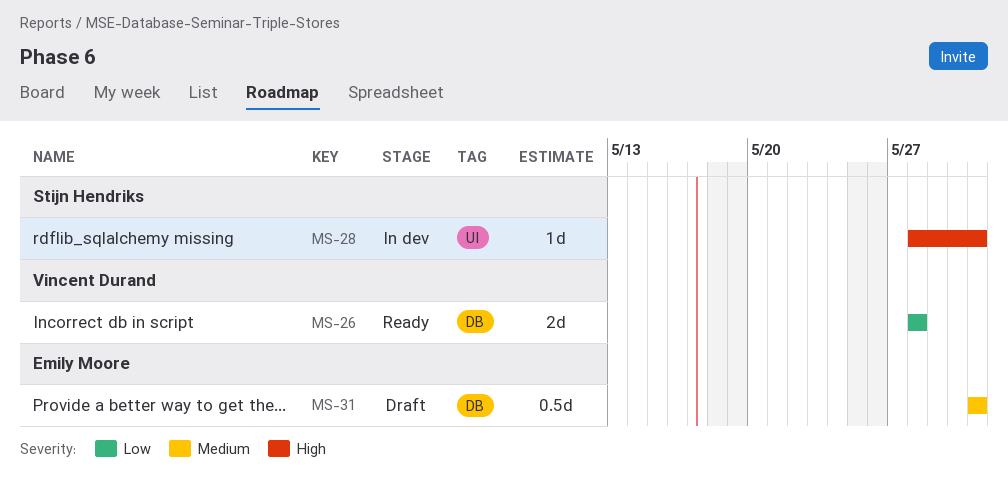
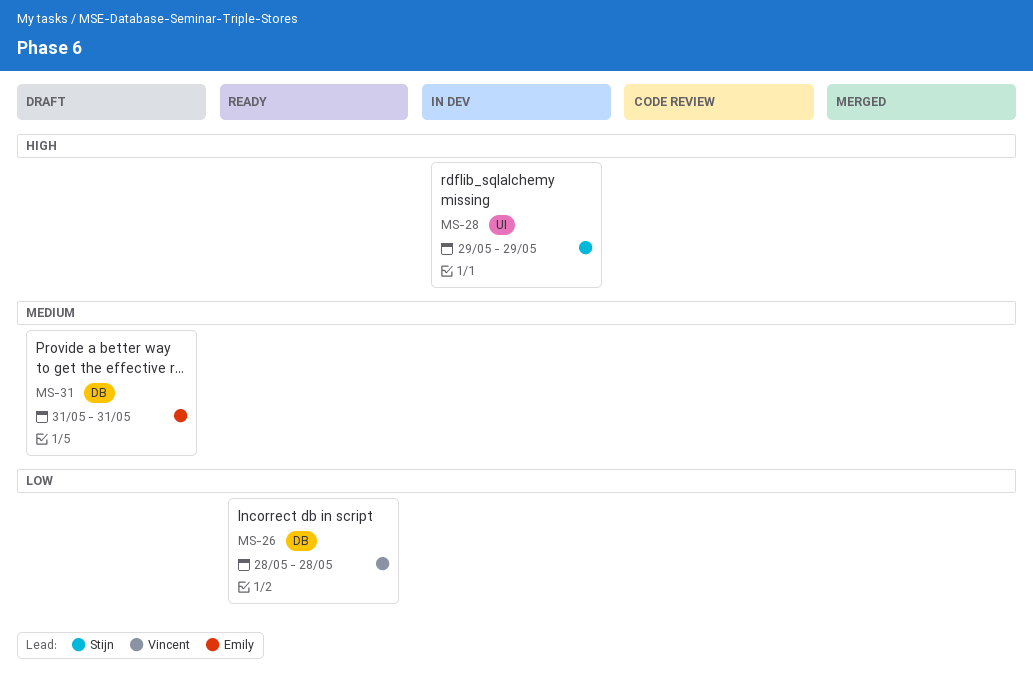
MS-28, start: May 28 -> May 29
MS-28, due: May 31 -> May 29

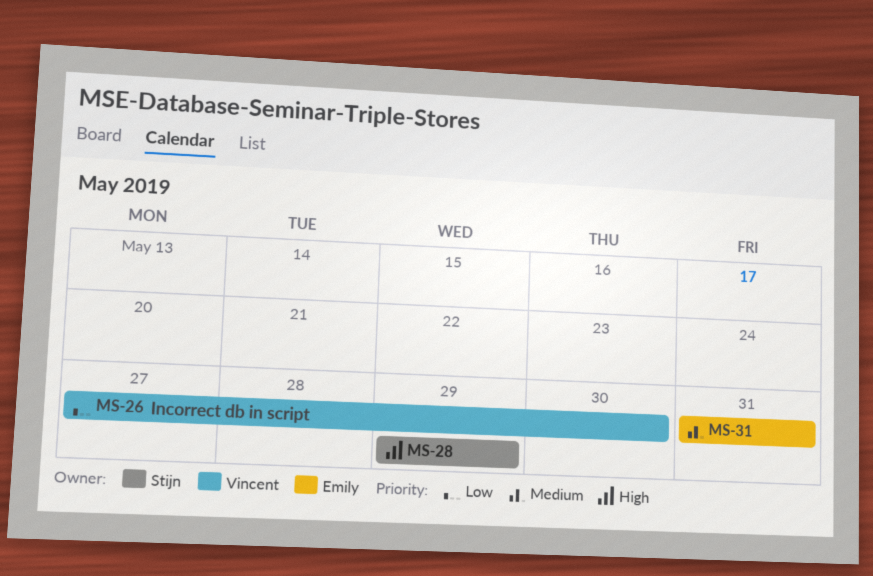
MS-26, start: May 28 -> May 27
MS-26, due: May 28 -> May 30

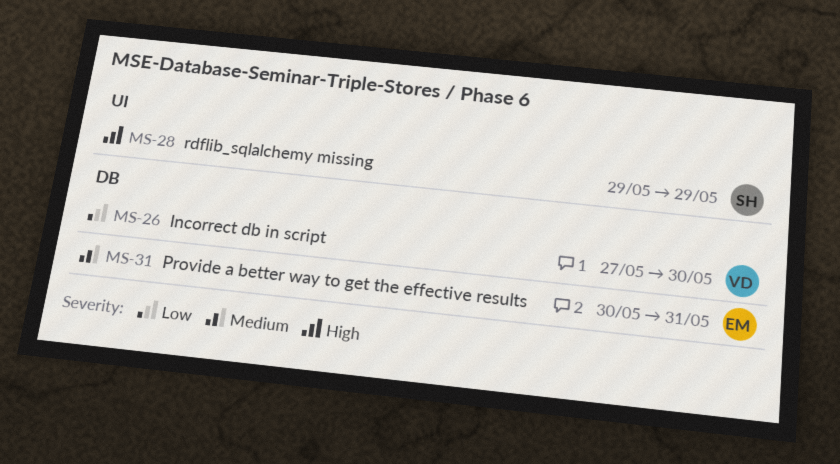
MS-31, start: May 31 -> May 30

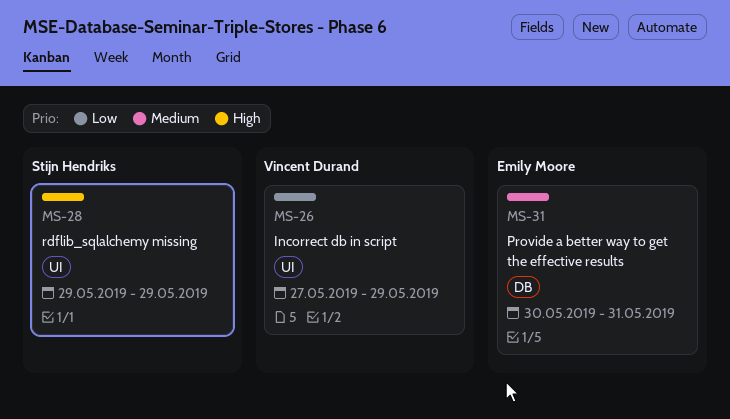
MS-26, label: DB -> UI
MS-26, due: May 30 -> May 29

